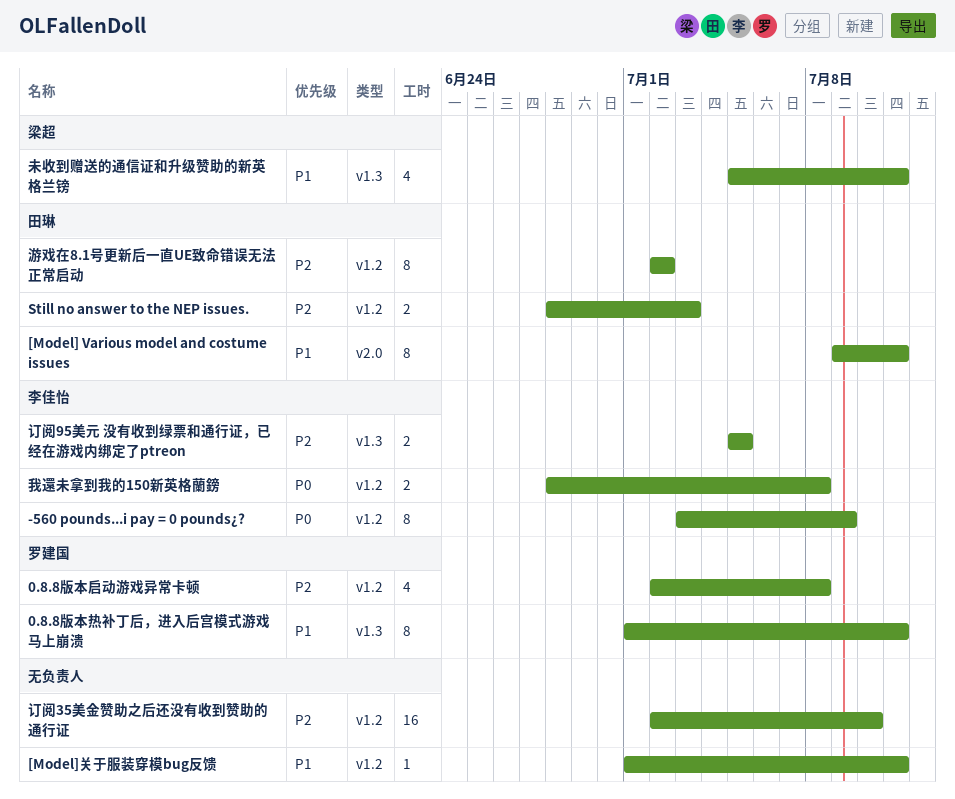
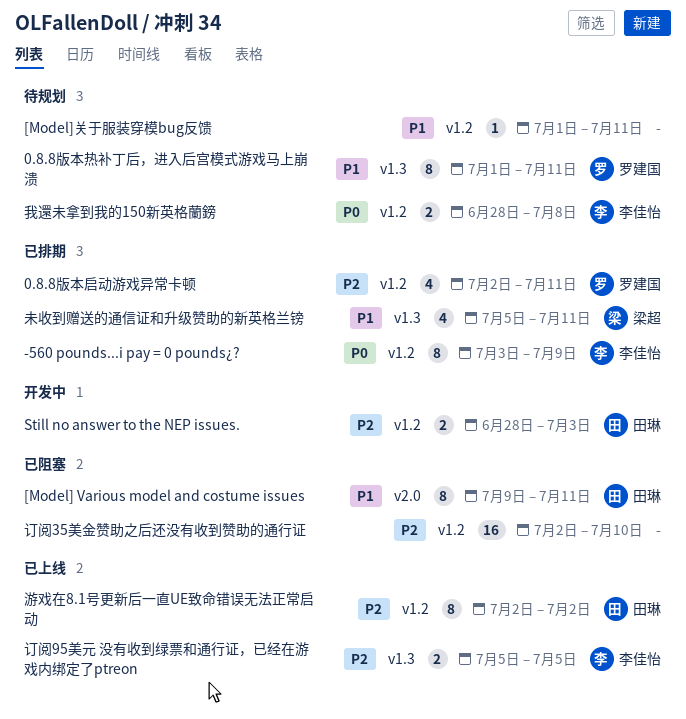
0.8.8版本启动游戏异常卡顿, due: Jul 8 -> Jul 11

